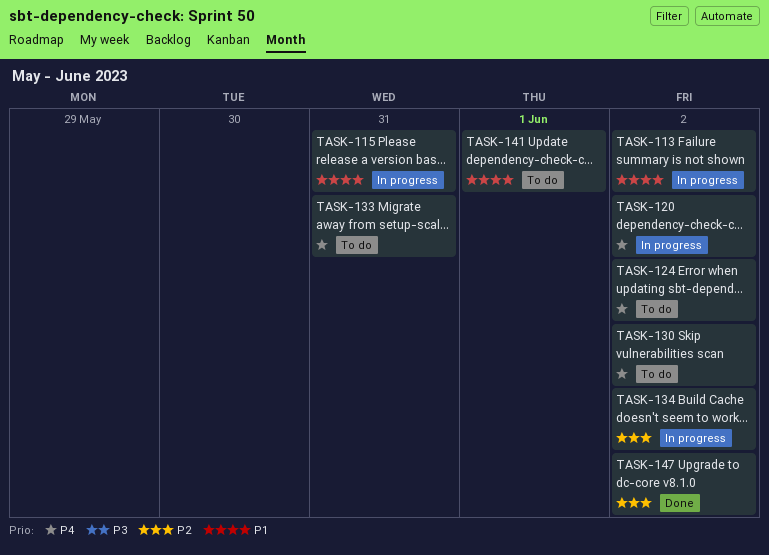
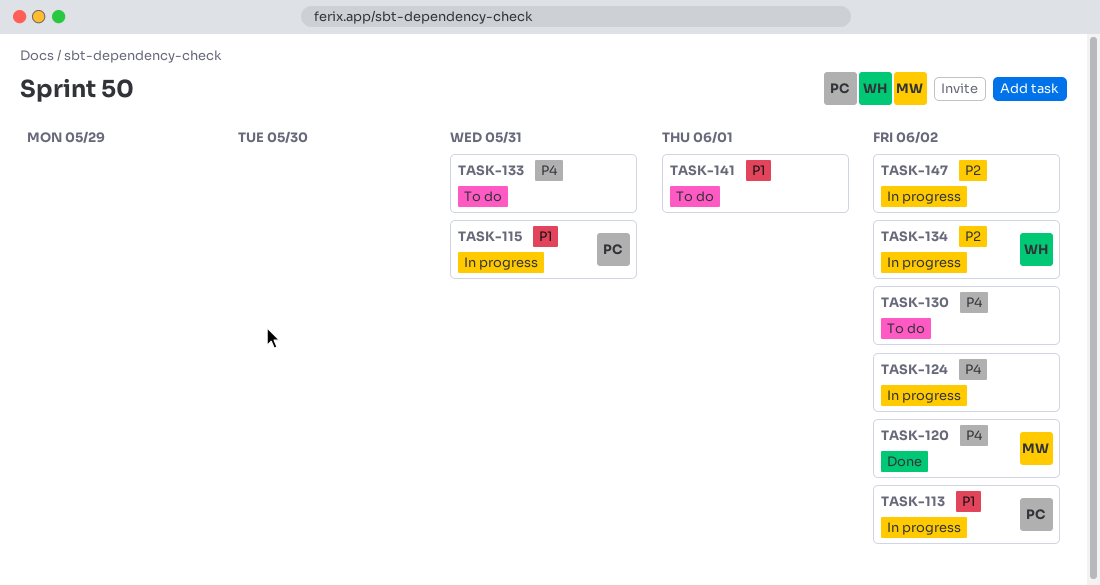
TASK-120, status: In progress -> Done
TASK-124, status: To do -> In progress
TASK-147, status: Done -> In progress

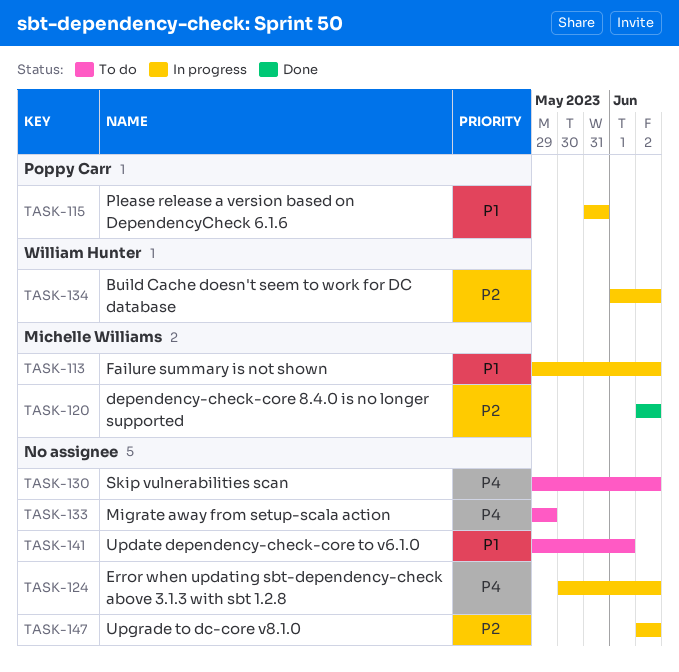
TASK-113, owner: Poppy Carr -> Michelle Williams
TASK-120, priority: P4 -> P2
TASK-133, due: May 31 -> May 29

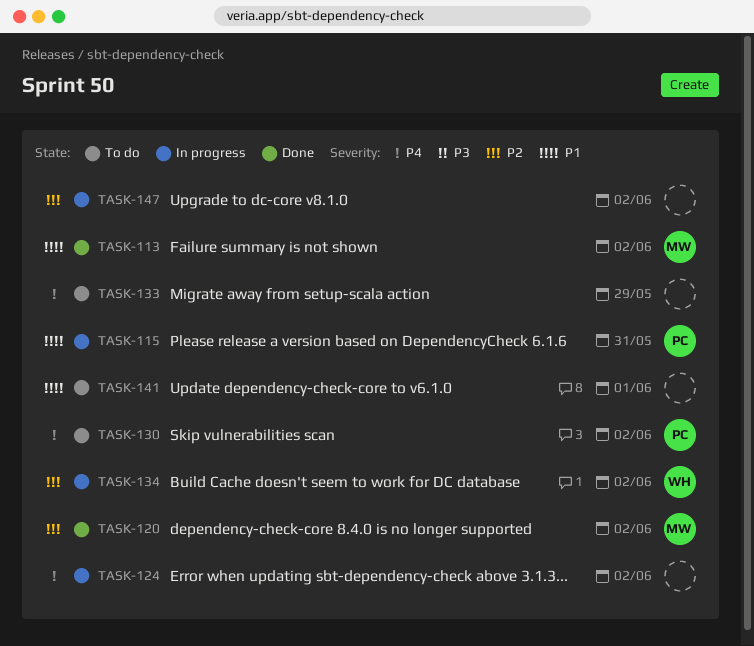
TASK-113, status: In progress -> Done
TASK-130, owner: none -> Poppy Carr

